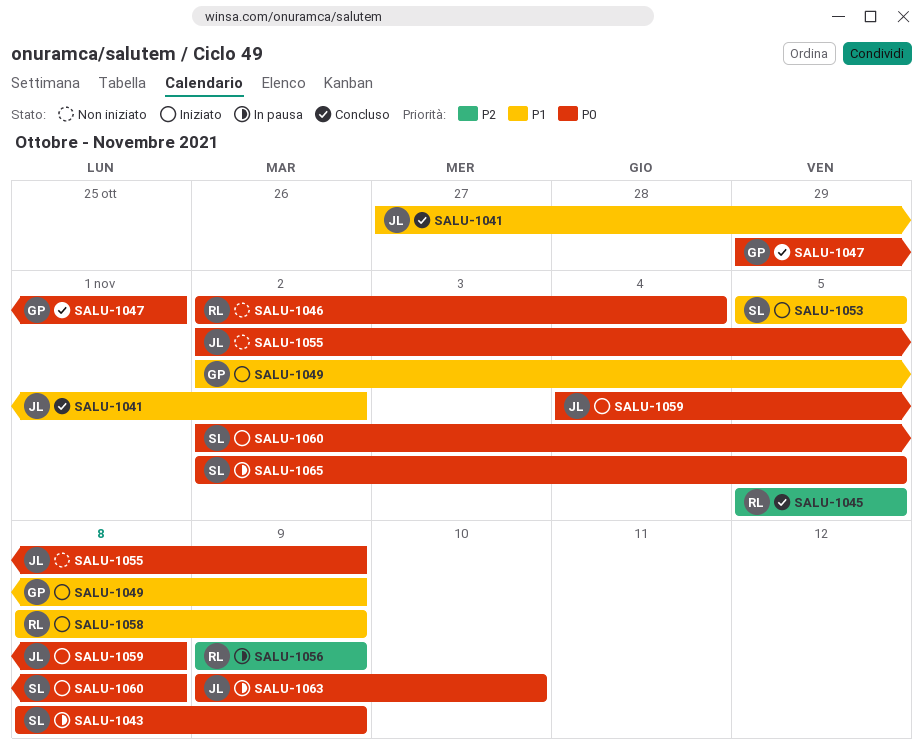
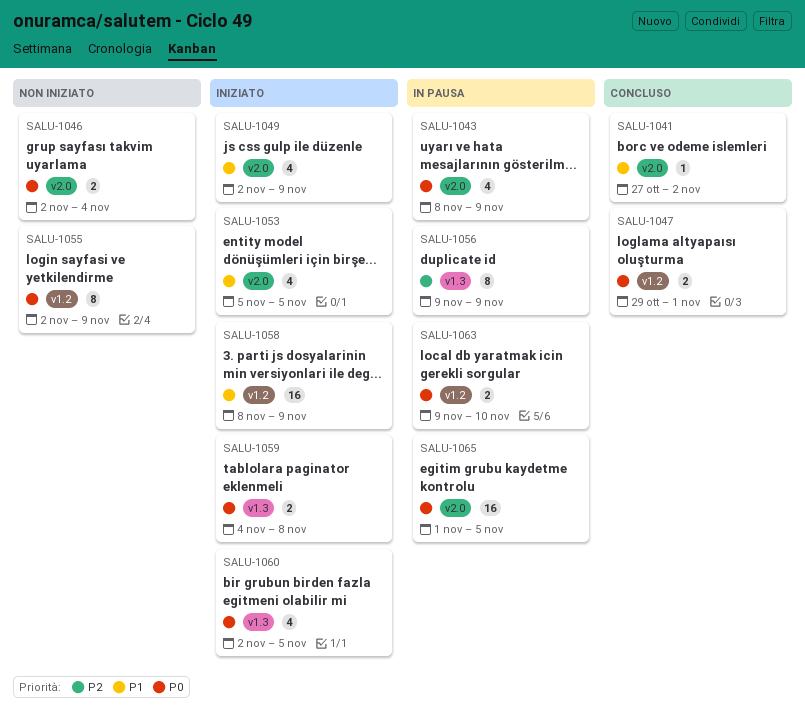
SALU-1045: present -> none
SALU-1060, due: Nov 8 -> Nov 5
SALU-1065, start: Nov 2 -> Nov 1

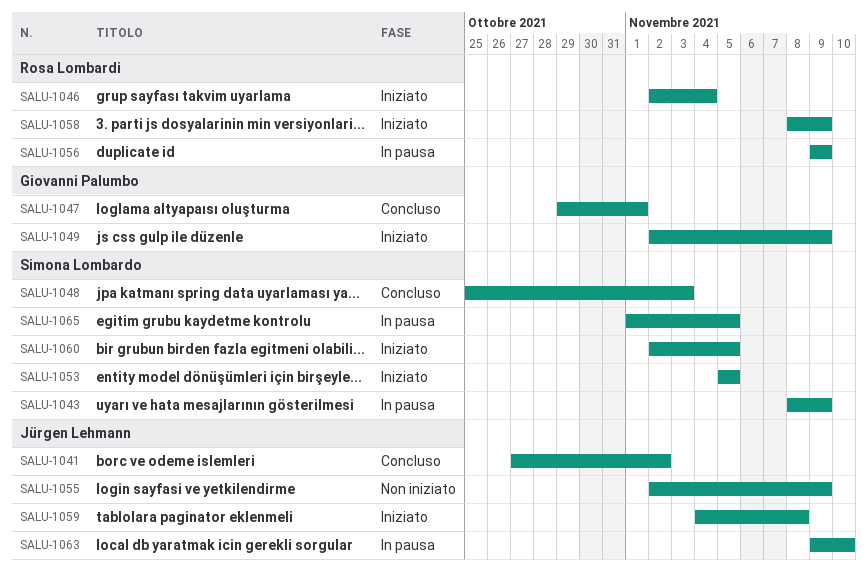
SALU-1046, status: Non iniziato -> Iniziato
SALU-1048: none -> present

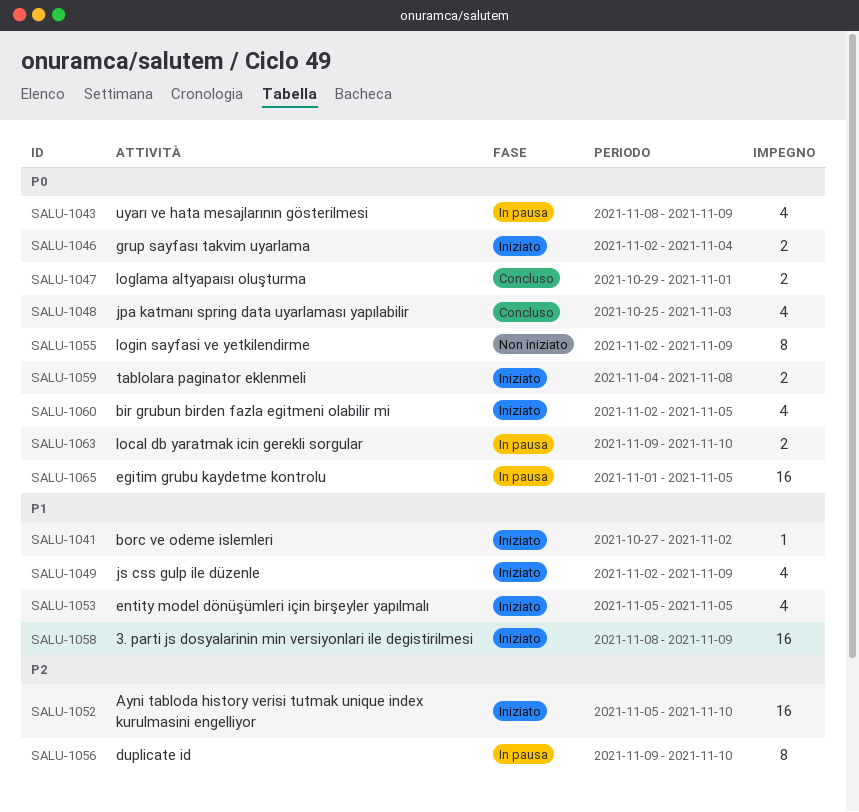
SALU-1041, status: Concluso -> Iniziato
SALU-1052: none -> present
SALU-1056, due: Nov 9 -> Nov 10

